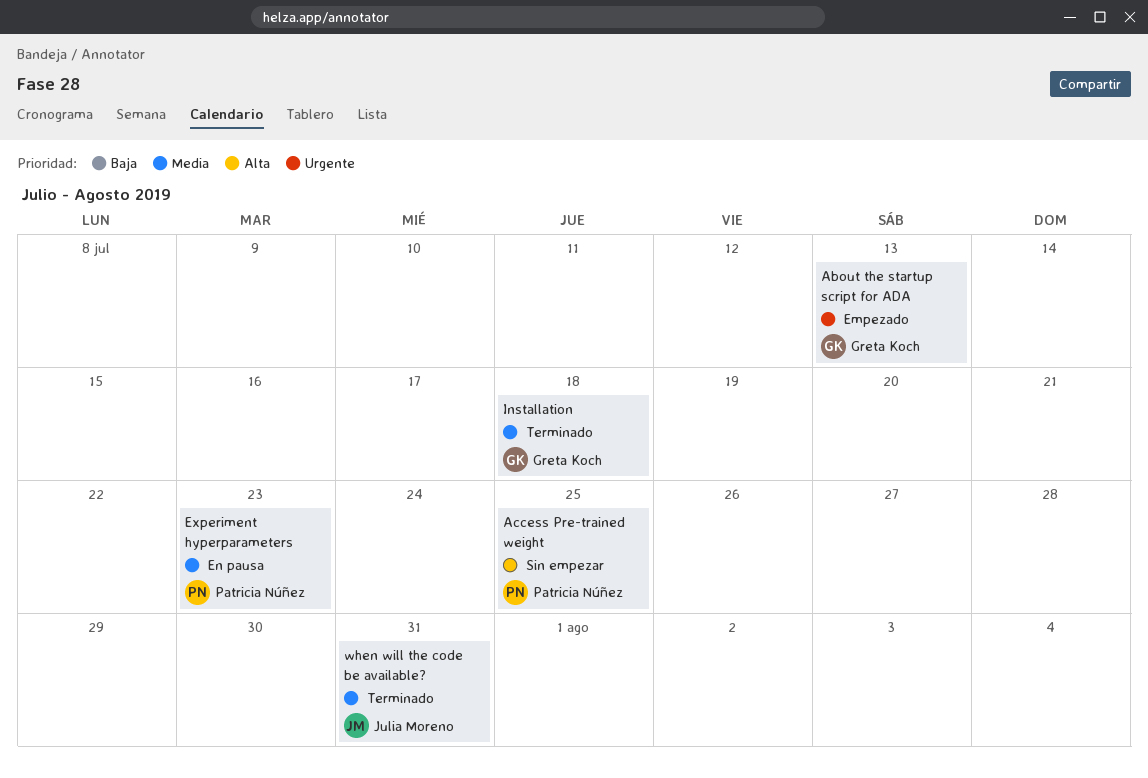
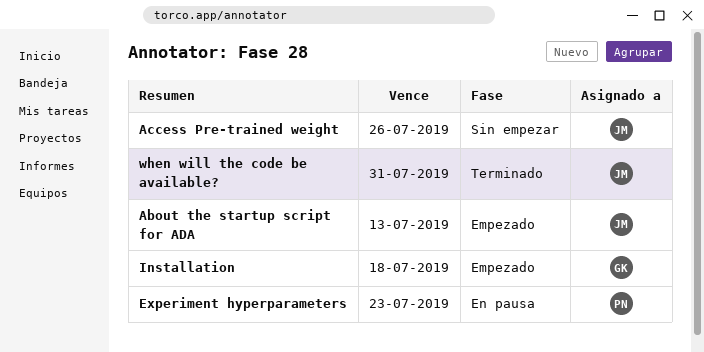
About the startup script for ADA, owner: Greta Koch -> Julia Moreno
Access Pre-trained weight, owner: Patricia Núñez -> Julia Moreno
Access Pre-trained weight, due: Jul 25 -> Jul 26
Installation, status: Terminado -> Empezado

